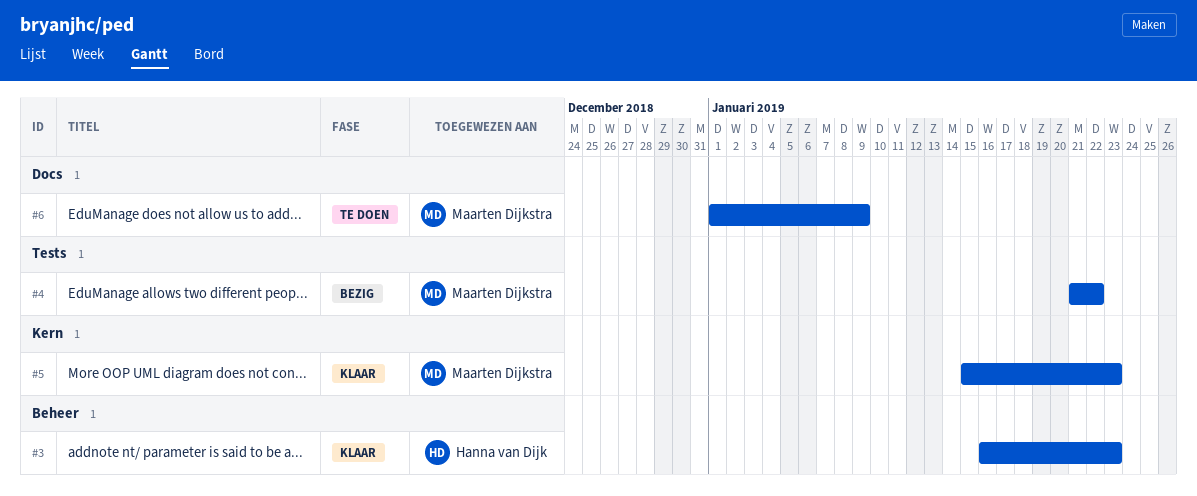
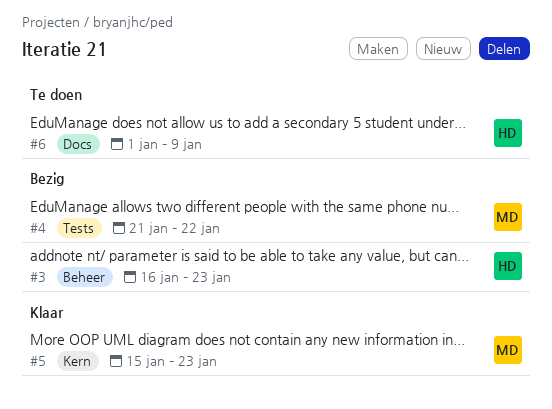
#3, status: Klaar -> Bezig
#6, owner: Maarten Dijkstra -> Hanna van Dijk

